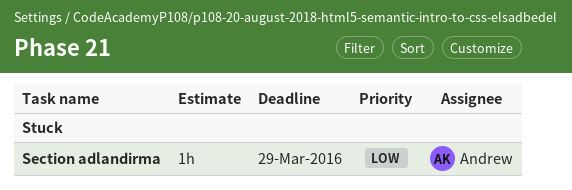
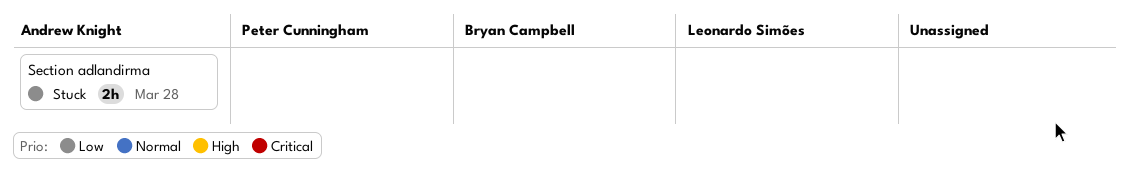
Section adlandirma, estimate: 1h -> 2h
Section adlandirma, due: Mar 29 -> Mar 28

